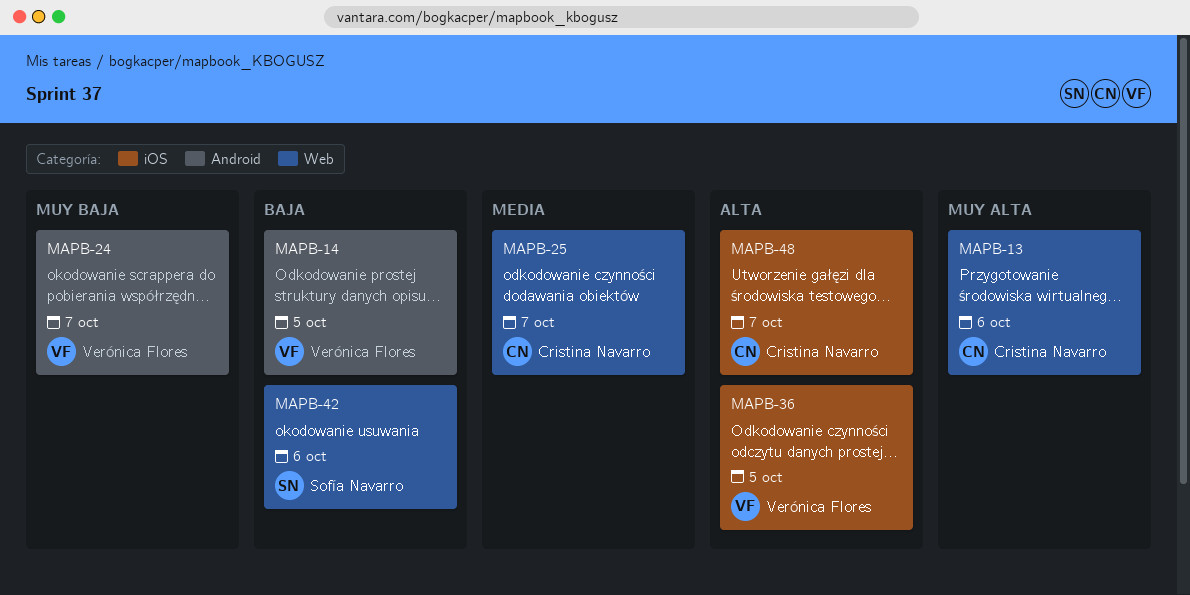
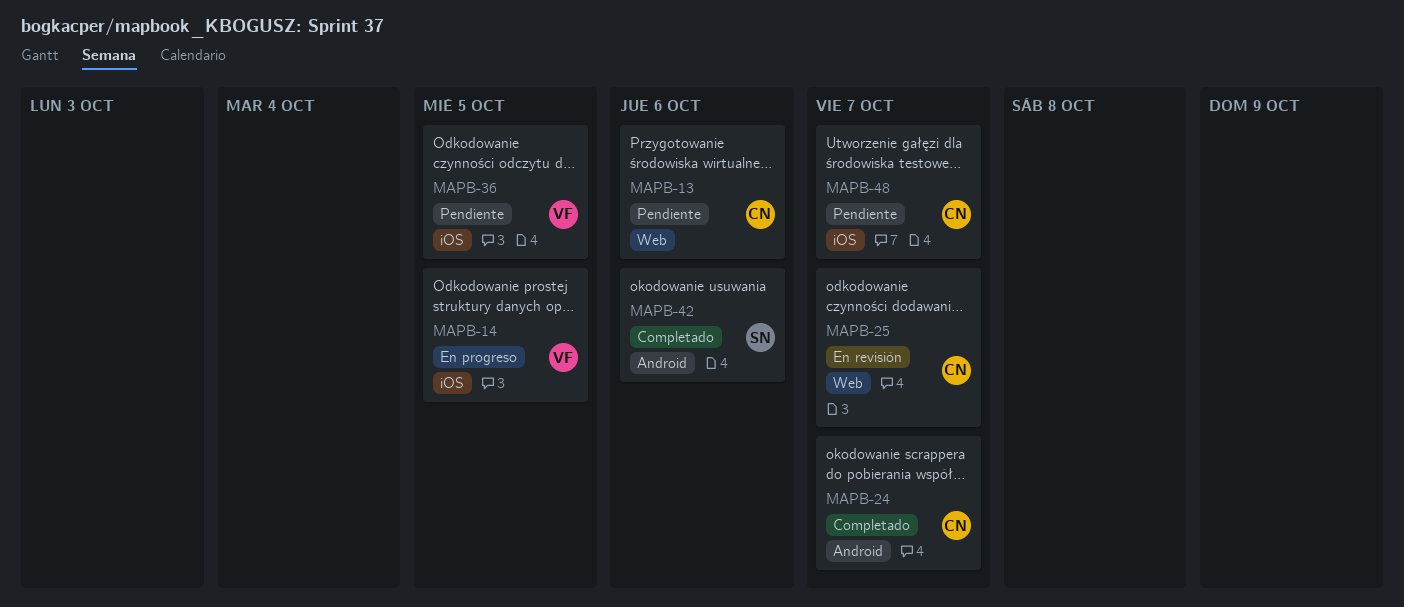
MAPB-14, label: Android -> iOS
MAPB-24, owner: Verónica Flores -> Cristina Navarro
MAPB-42, label: Web -> Android

